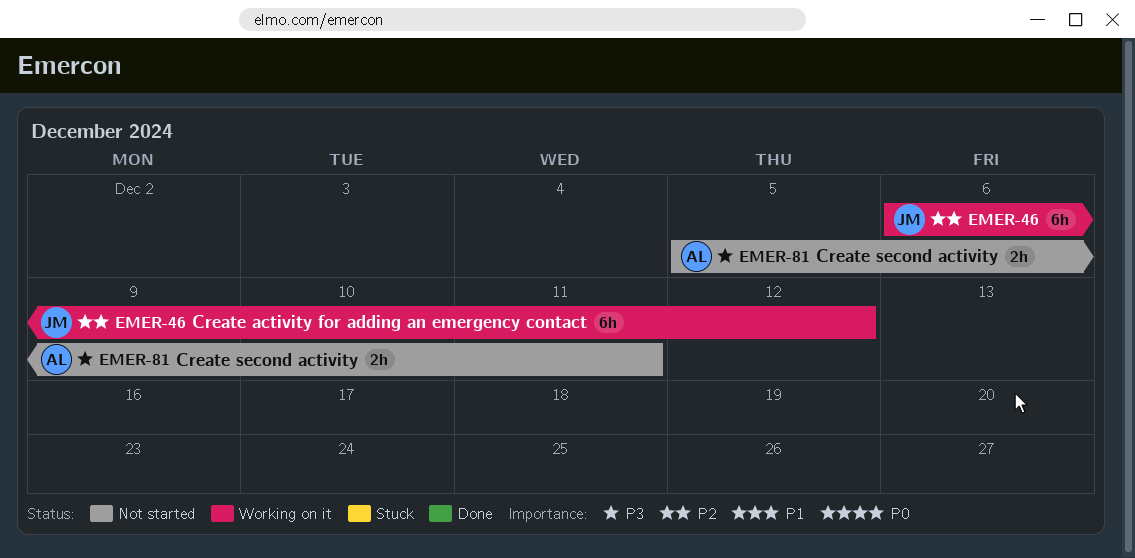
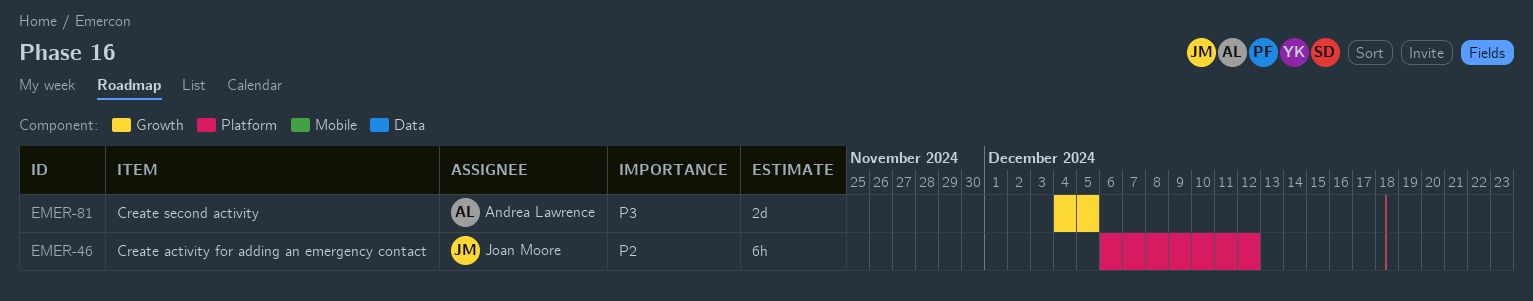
EMER-81, estimate: 2h -> 2d
EMER-81, start: Dec 5 -> Dec 4
EMER-81, due: Dec 11 -> Dec 5

